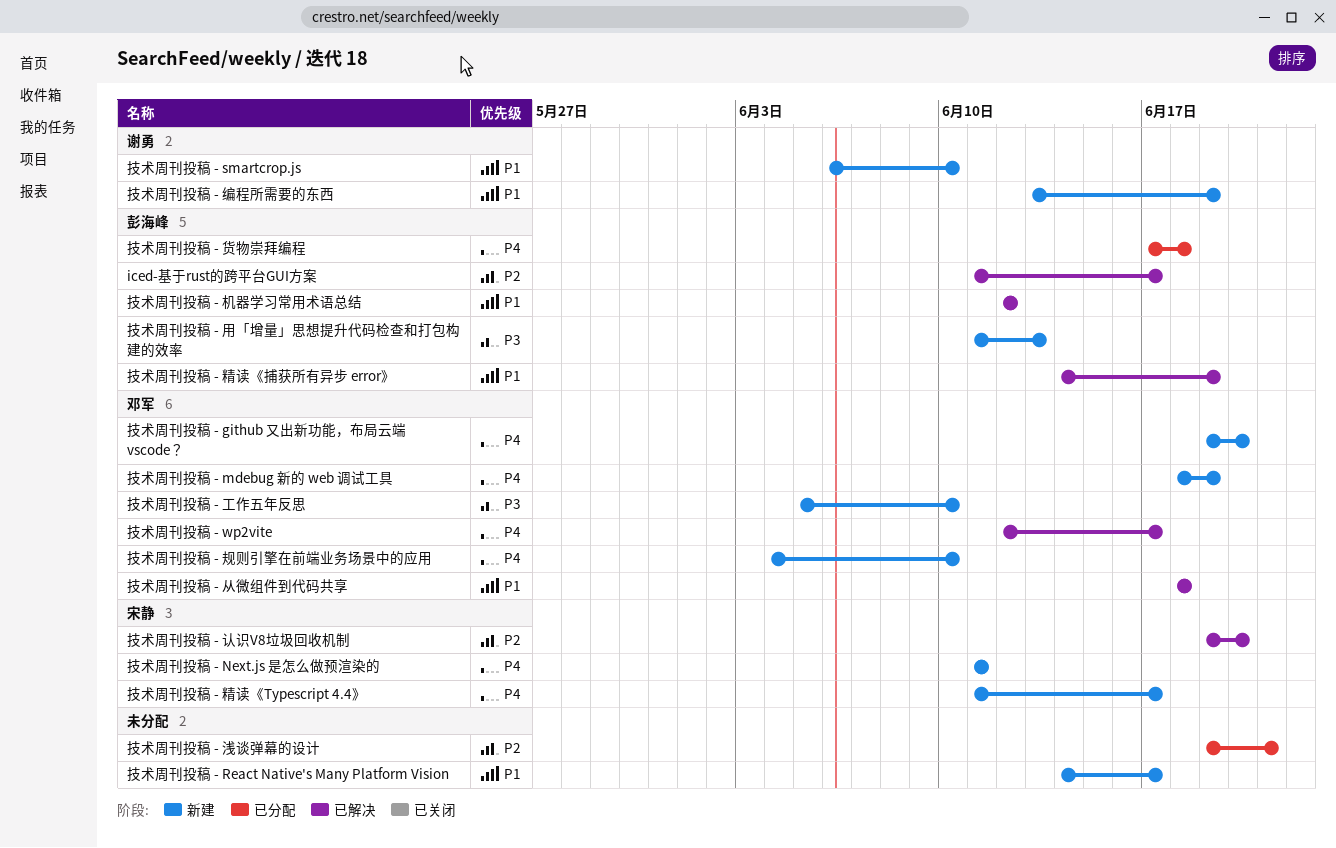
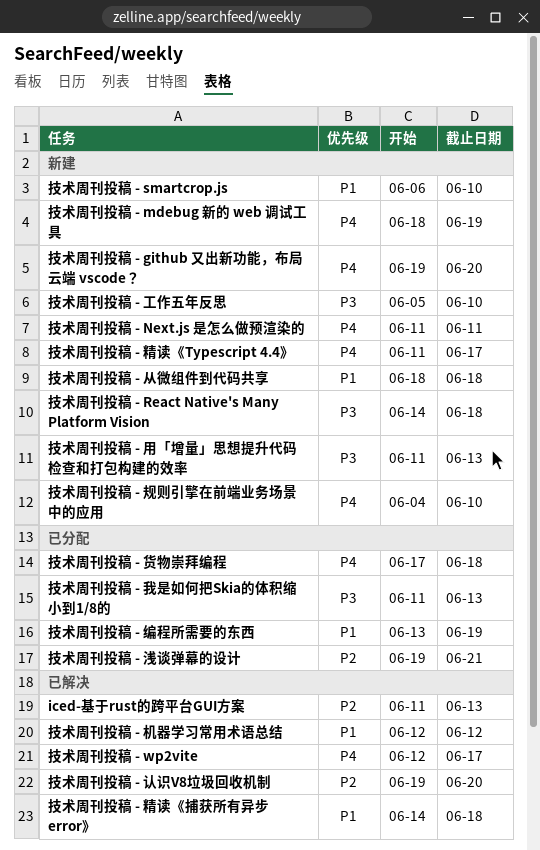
iced-基于rust的跨平台GUI方案, due: Jun 17 -> Jun 13
技术周刊投稿 - React Native's Many Platform Vision, priority: P1 -> P3
技术周刊投稿 - React Native's Many Platform Vision, due: Jun 17 -> Jun 18
技术周刊投稿 - 从微组件到代码共享, status: 已解决 -> 新建
技术周刊投稿 - 我是如何把Skia的体积缩小到1/8的: none -> present
技术周刊投稿 - 精读《捕获所有异步 error》, due: Jun 19 -> Jun 18
技术周刊投稿 - 编程所需要的东西, status: 新建 -> 已分配

